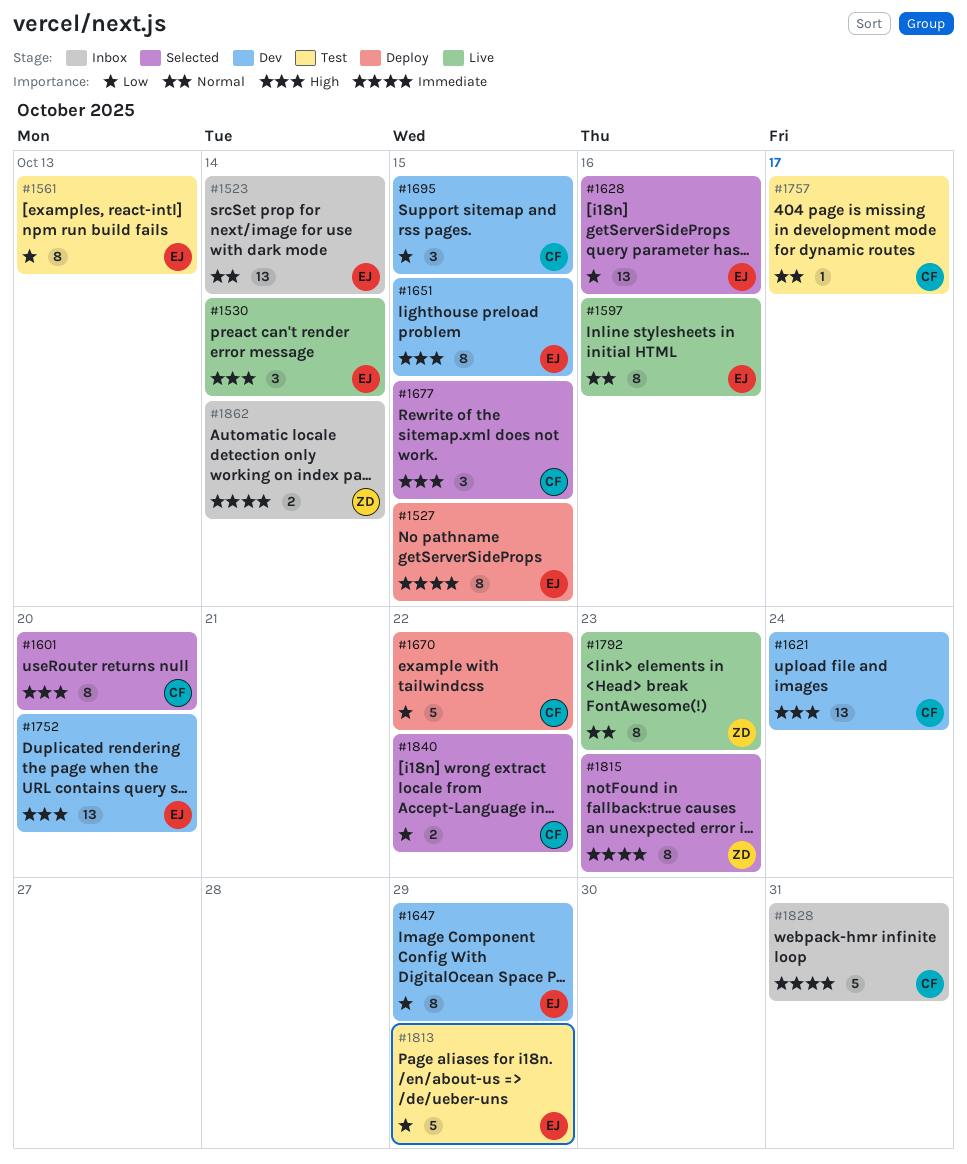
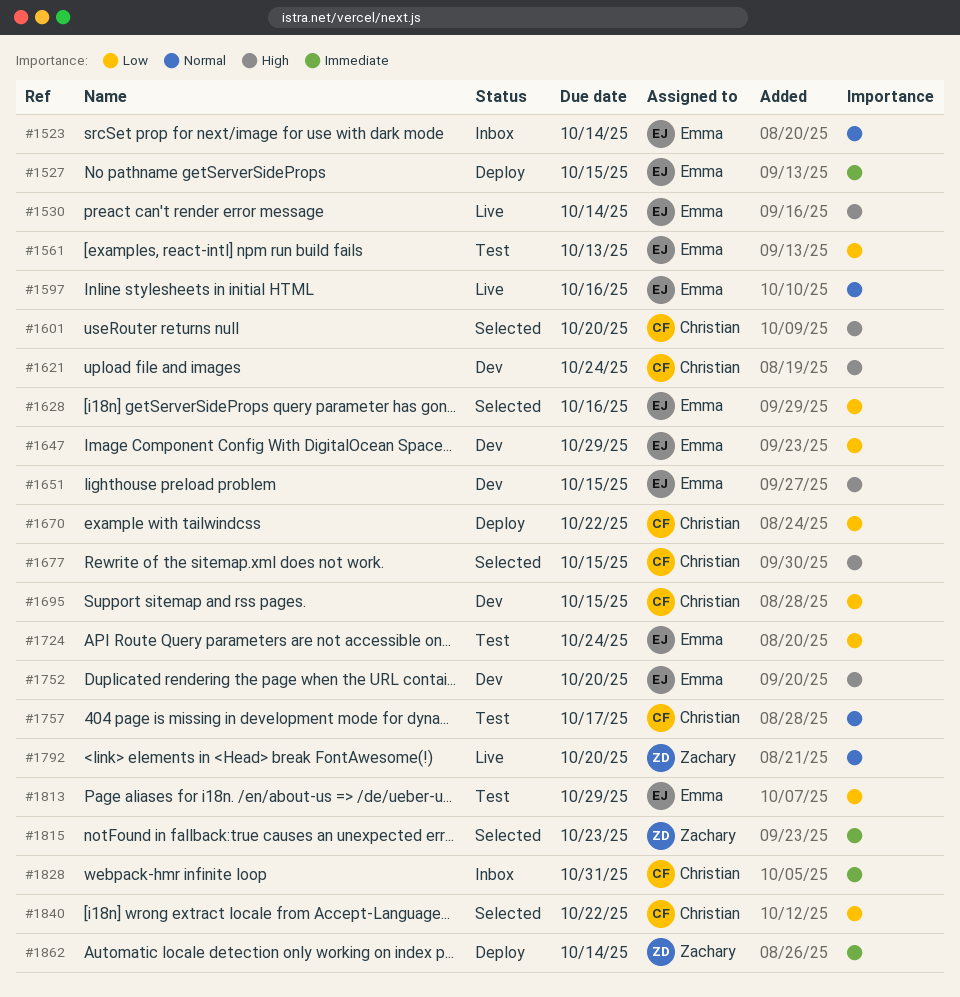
#1724: none -> present
#1792, due: Oct 23 -> Oct 20
#1862, status: Inbox -> Deploy

